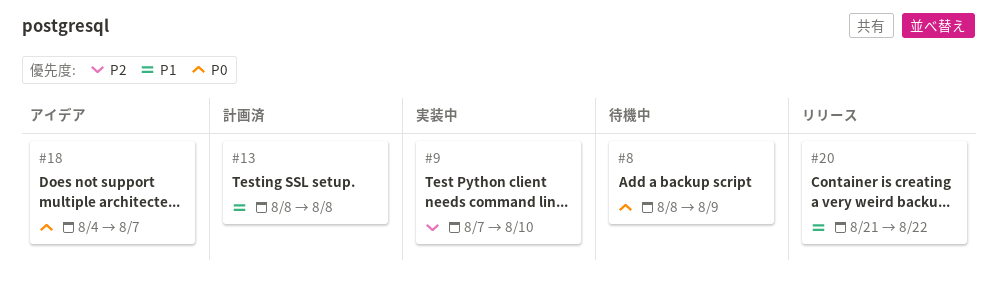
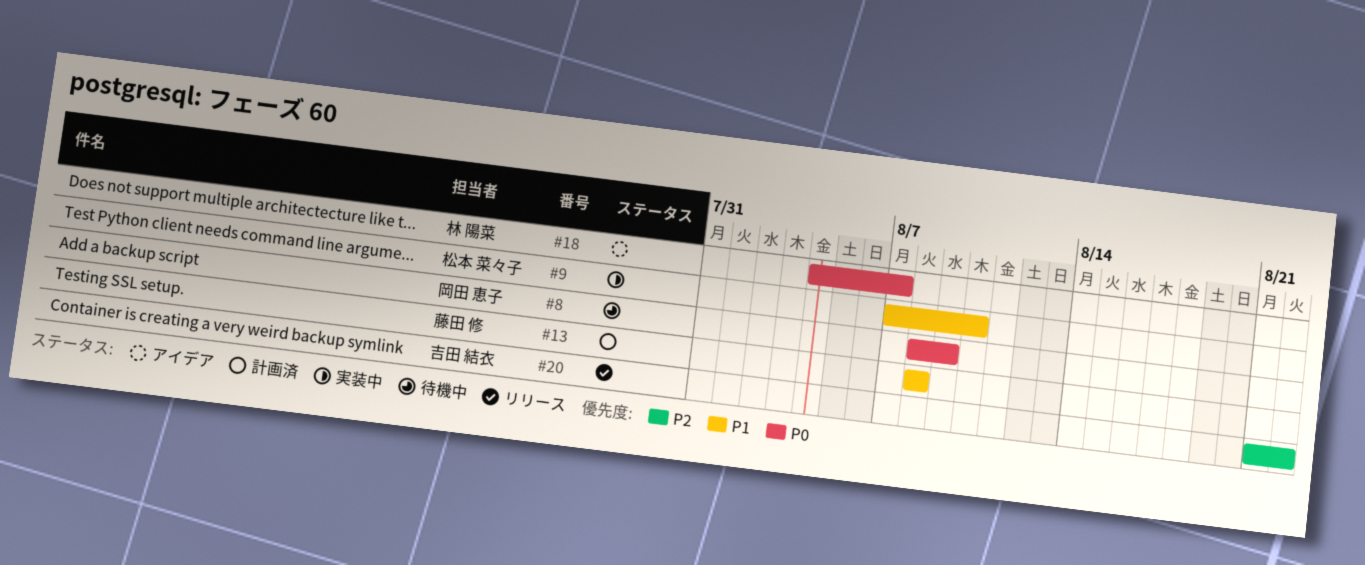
#9, priority: P2 -> P1
#20, priority: P1 -> P2

